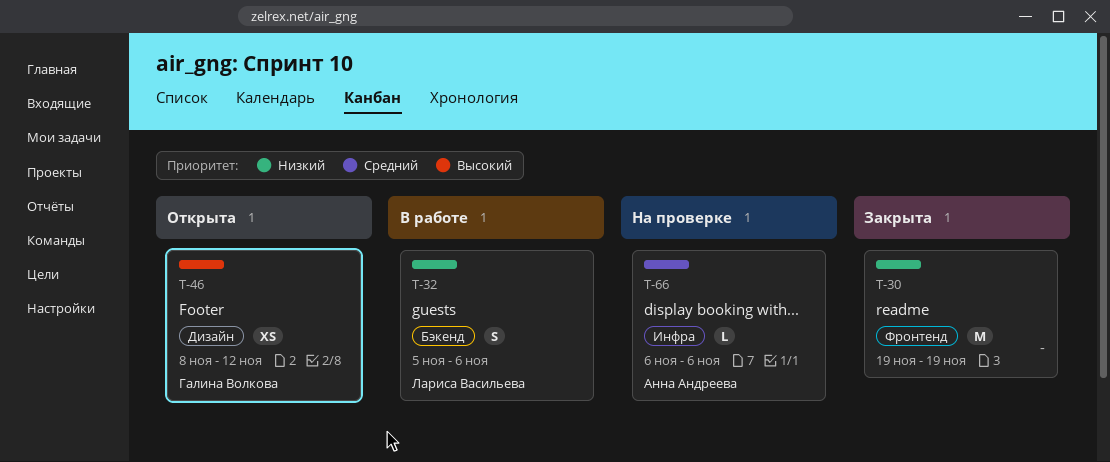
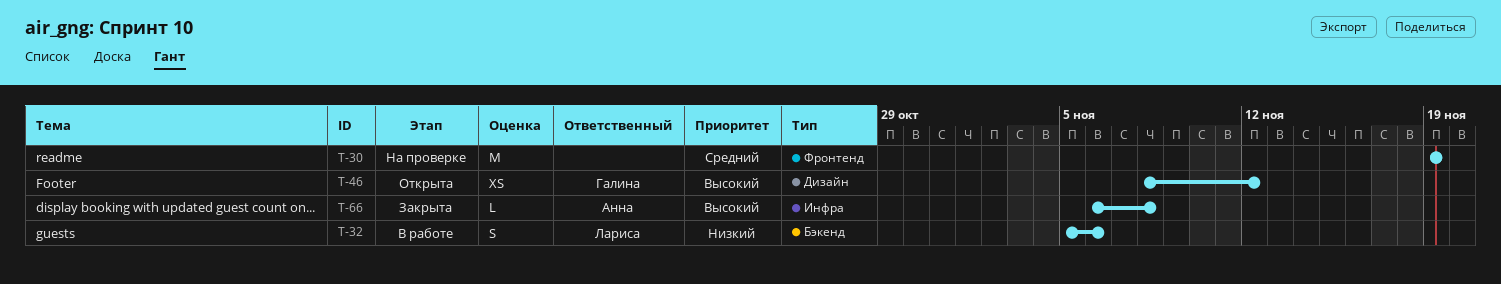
T-30, status: Закрыта -> На проверке
T-30, priority: Низкий -> Средний
T-66, status: На проверке -> Закрыта
T-66, priority: Средний -> Высокий
T-66, due: Nov 6 -> Nov 8

